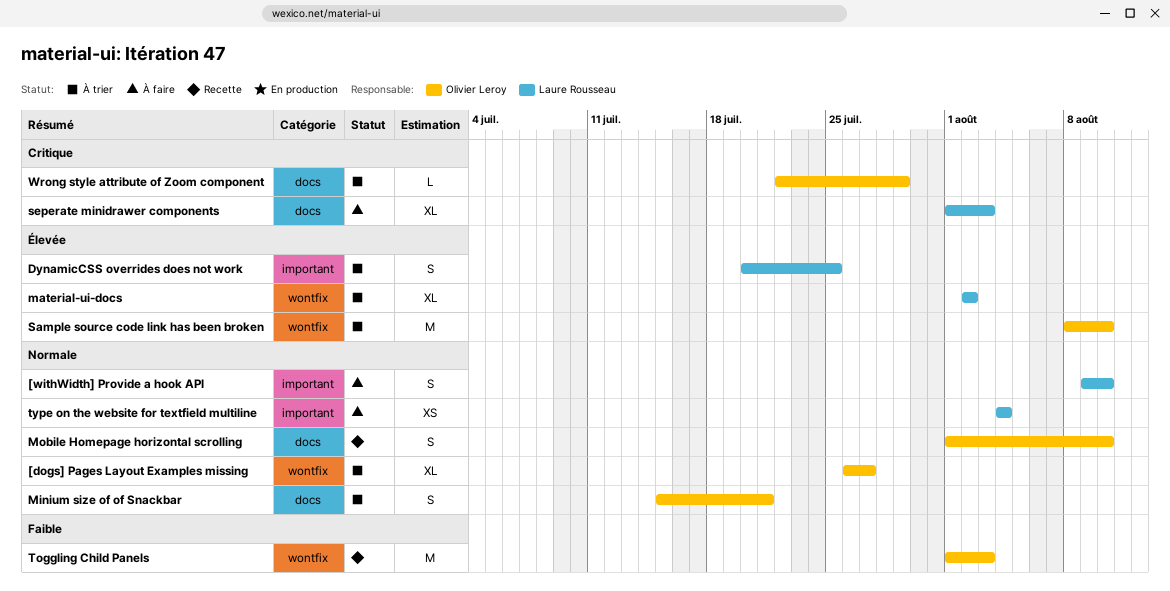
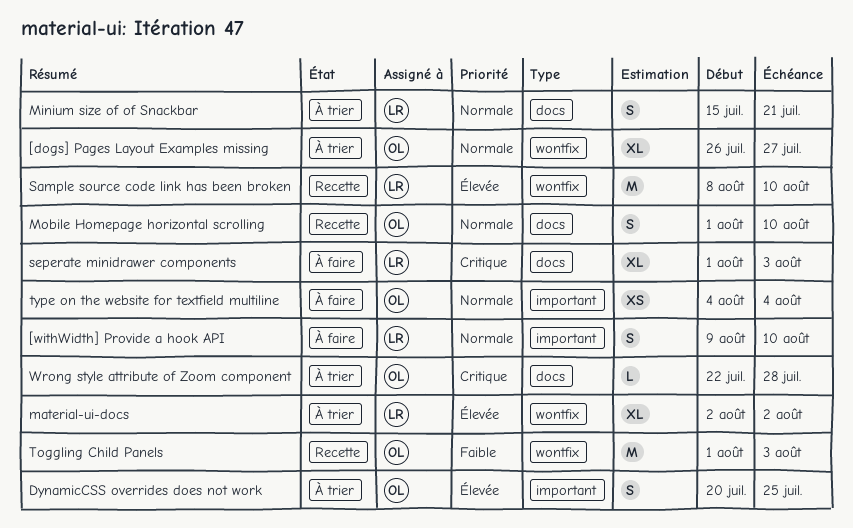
DynamicCSS overrides does not work, owner: Laure Rousseau -> Olivier Leroy
Minium size of of Snackbar, owner: Olivier Leroy -> Laure Rousseau
Sample source code link has been broken, status: À trier -> Recette
Sample source code link has been broken, owner: Olivier Leroy -> Laure Rousseau
type on the website for textfield multiline, owner: Laure Rousseau -> Olivier Leroy
Wrong style attribute of Zoom component, due: Jul 29 -> Jul 28

